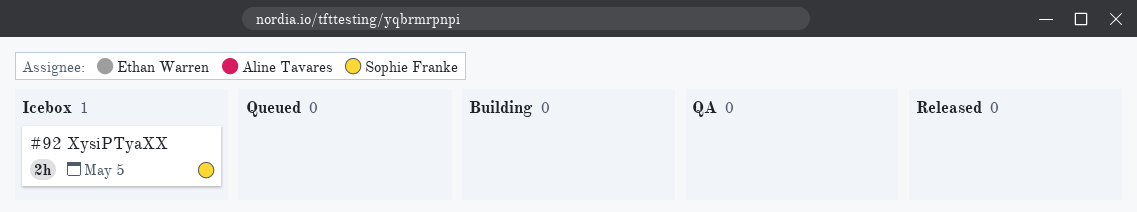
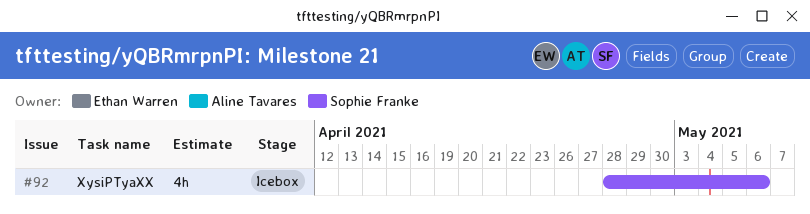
#92, estimate: 2h -> 4h
#92, due: May 5 -> May 6

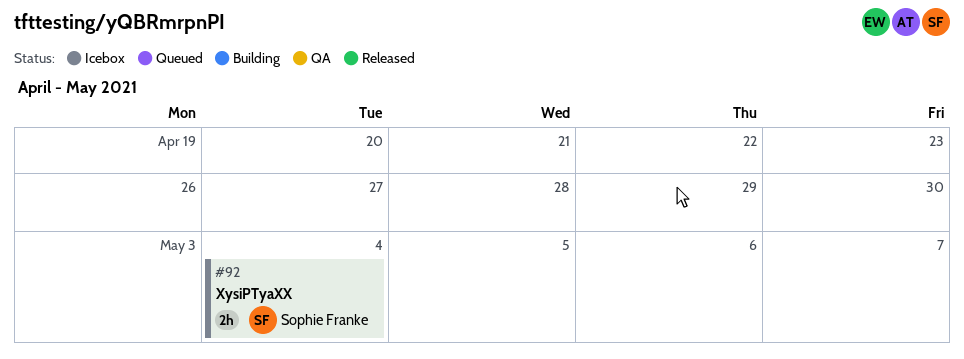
#92, estimate: 4h -> 2h
#92, due: May 6 -> May 4

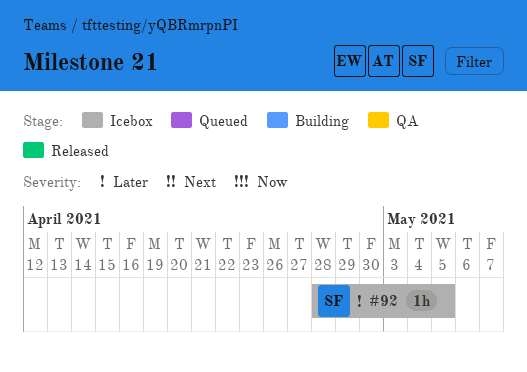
#92, estimate: 2h -> 1h
#92, due: May 4 -> May 5

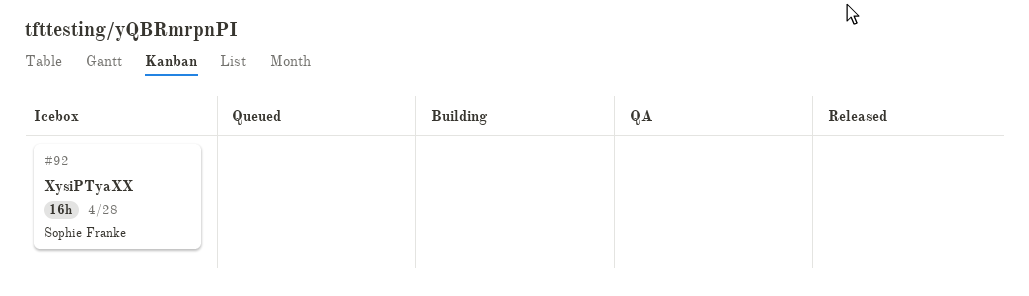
#92, estimate: 1h -> 16h
#92, due: May 5 -> Apr 28

